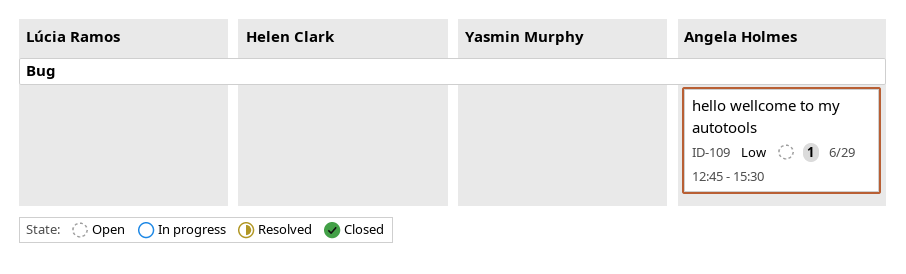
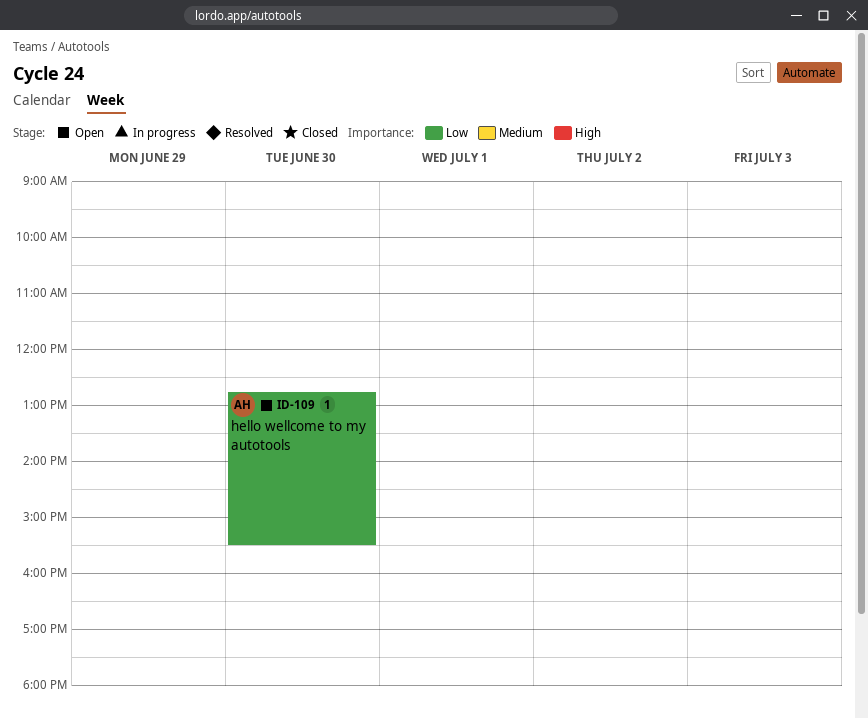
ID-109, day: Jun 29 -> Jun 30

